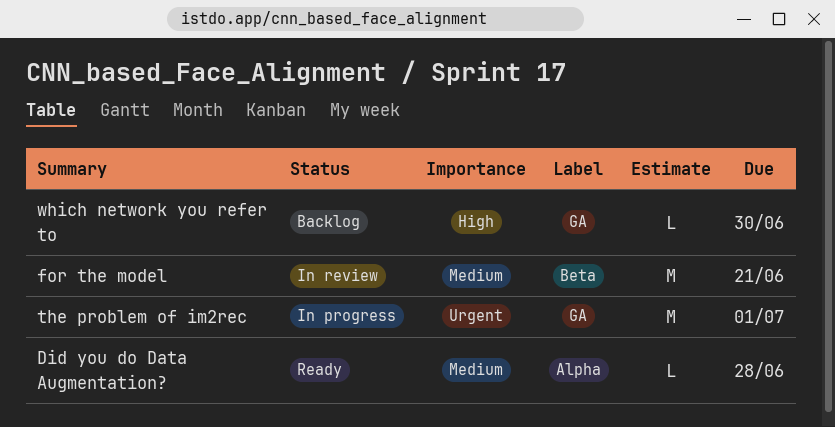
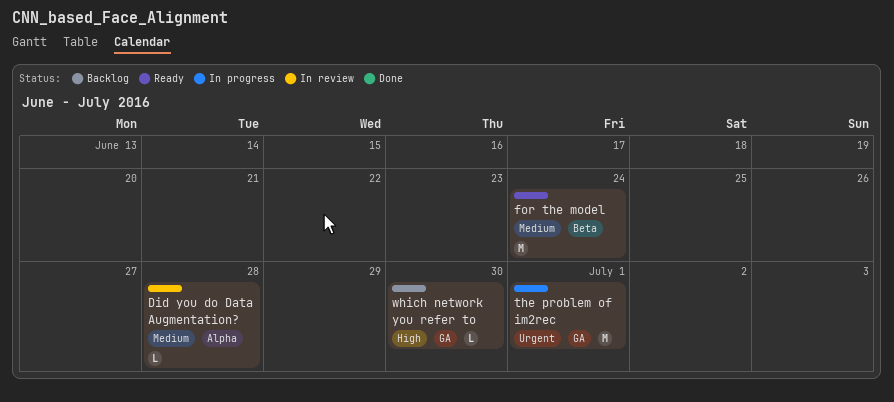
Did you do Data Augmentation?, status: Ready -> In review
for the model, status: In review -> Ready
for the model, due: Jun 21 -> Jun 24

